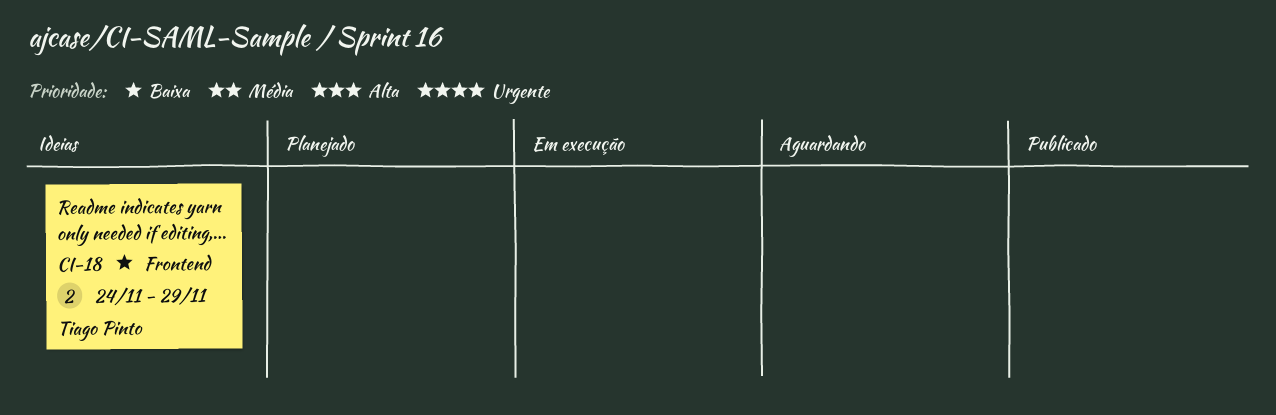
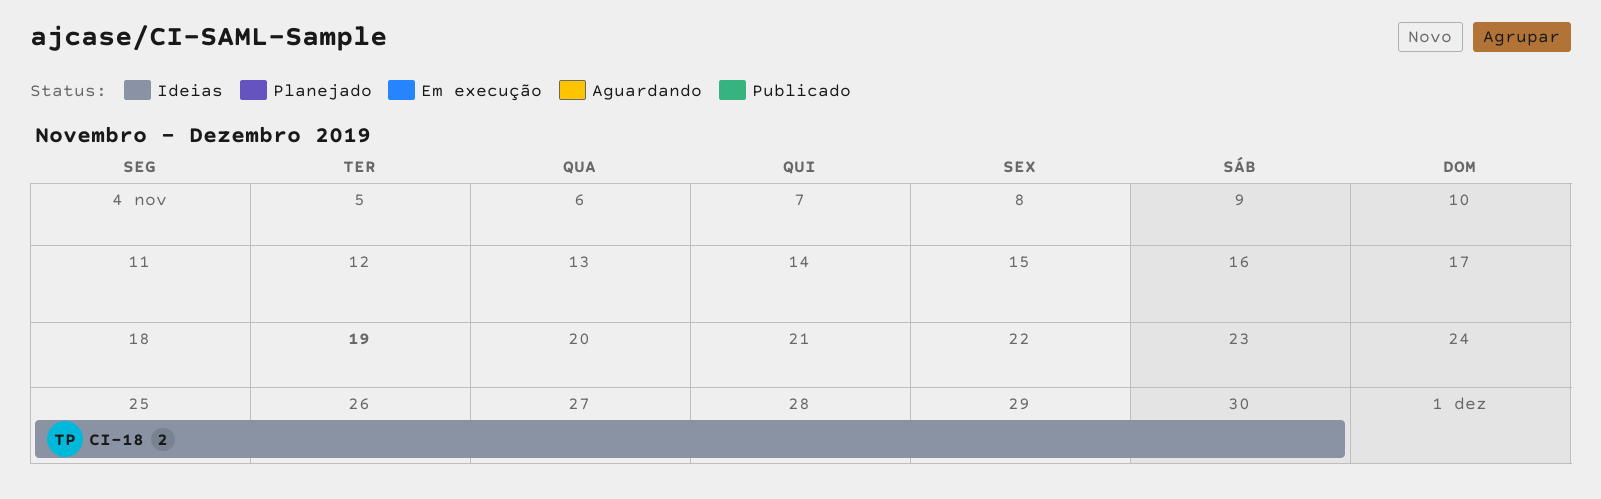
CI-18, start: Nov 24 -> Nov 25
CI-18, due: Nov 29 -> Nov 30

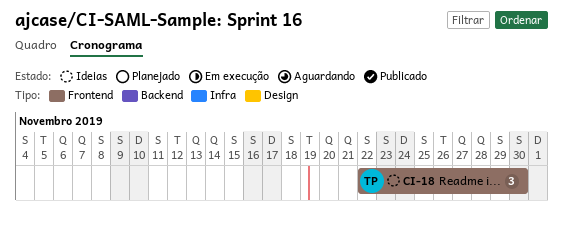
CI-18, estimate: 2 -> 3
CI-18, start: Nov 25 -> Nov 22

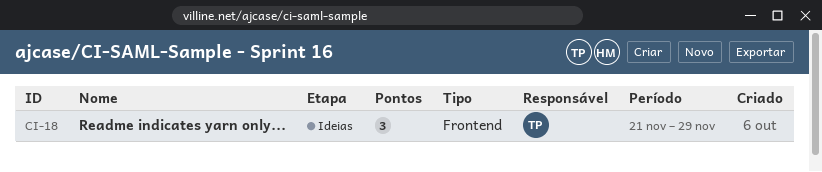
CI-18, start: Nov 22 -> Nov 21
CI-18, due: Nov 30 -> Nov 29

